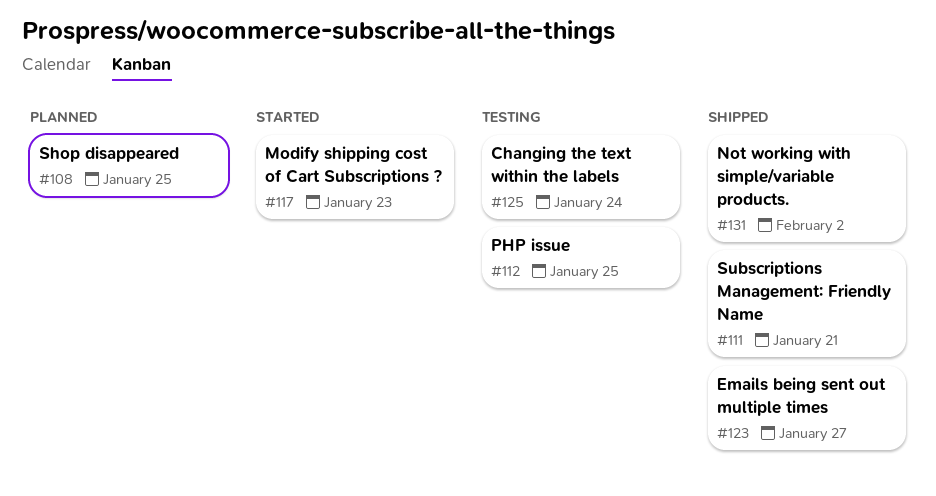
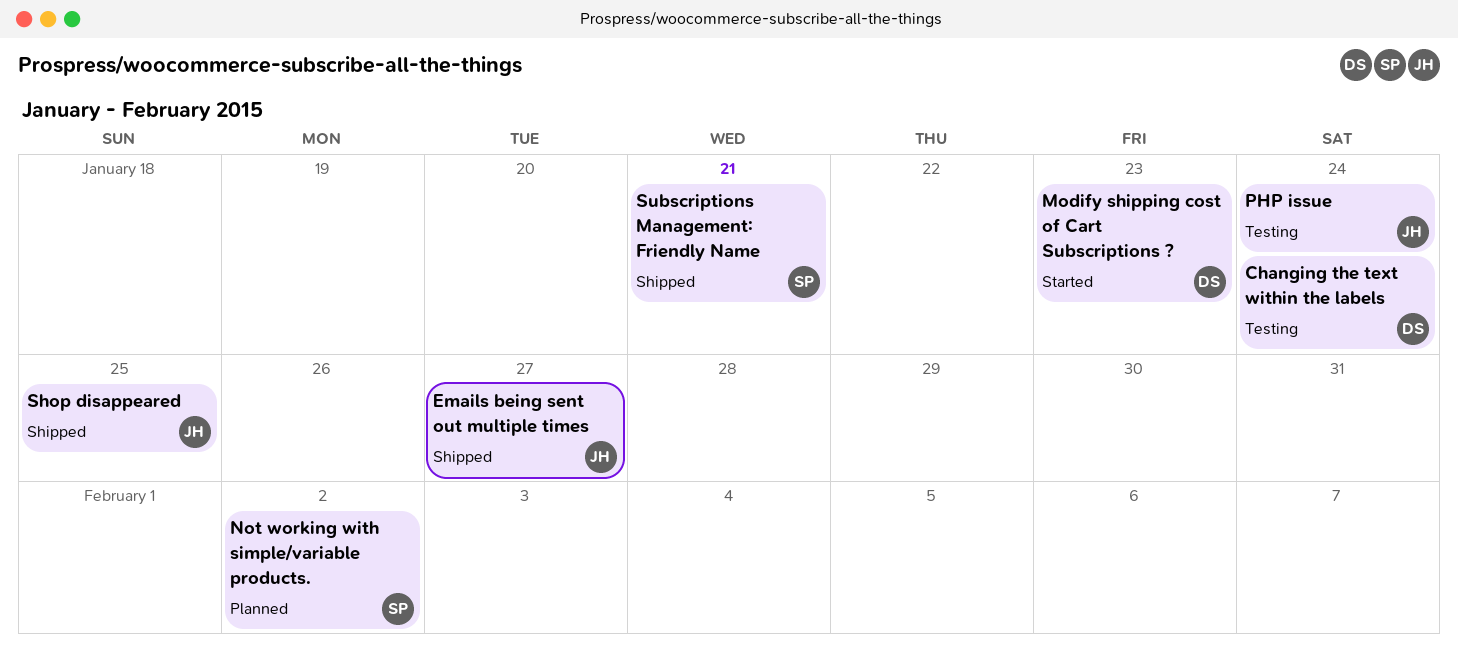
Not working with simple/variable products., status: Shipped -> Planned
PHP issue, due: Jan 25 -> Jan 24
Shop disappeared, status: Planned -> Shipped

